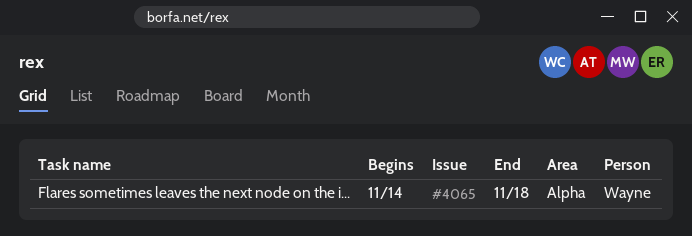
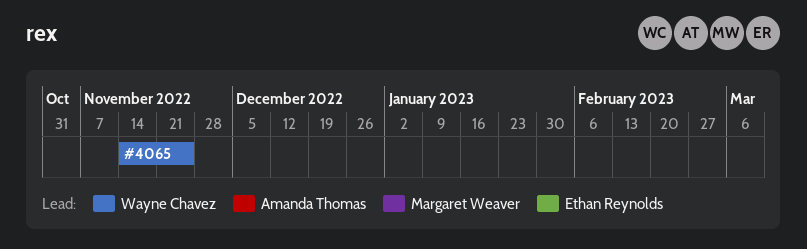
#4065, due: Nov 18 -> Nov 25

